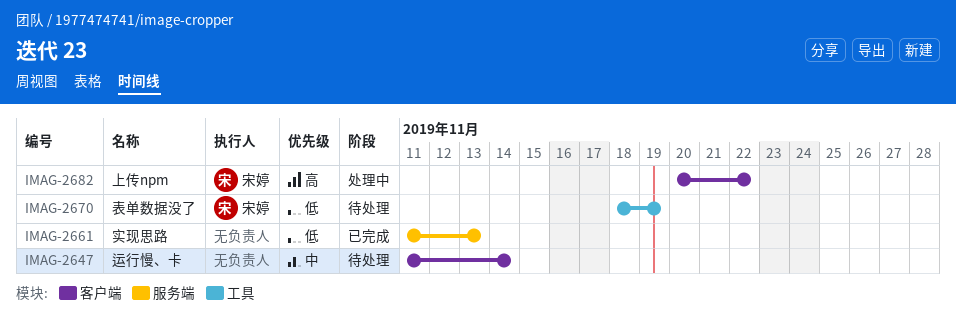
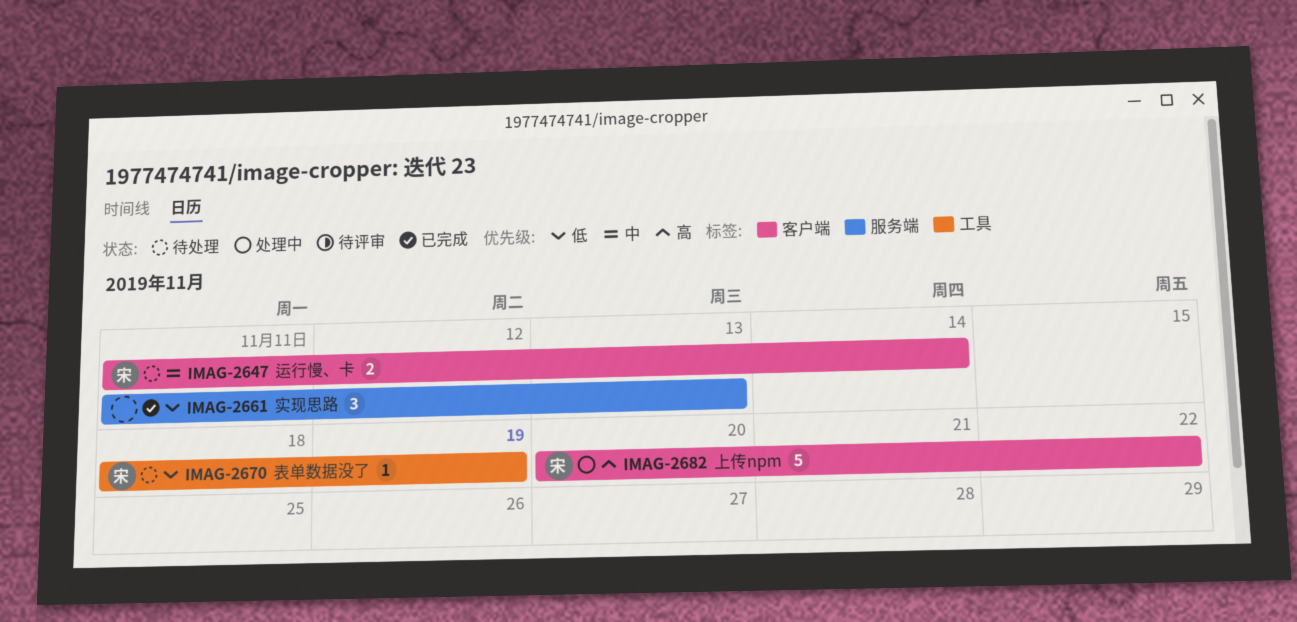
IMAG-2647, owner: none -> 宋婷

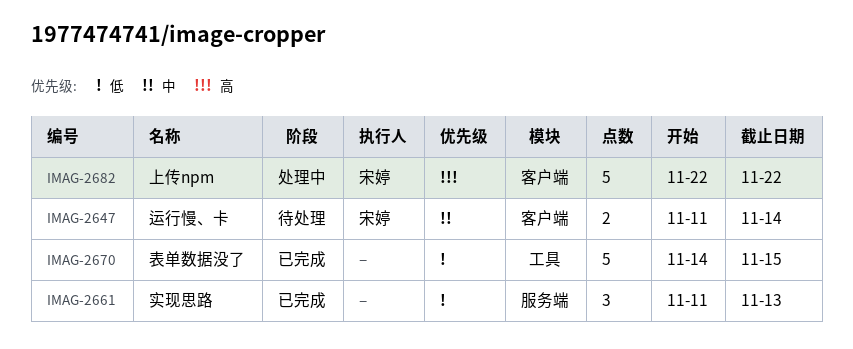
IMAG-2670, status: 待处理 -> 已完成
IMAG-2670, owner: 宋婷 -> none
IMAG-2670, estimate: 1 -> 5
IMAG-2670, start: Nov 18 -> Nov 14
IMAG-2670, due: Nov 19 -> Nov 15
IMAG-2682, start: Nov 20 -> Nov 22

